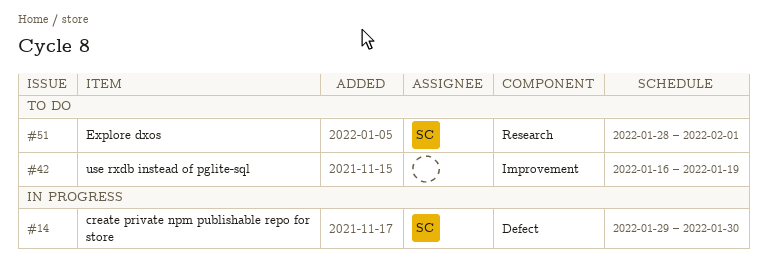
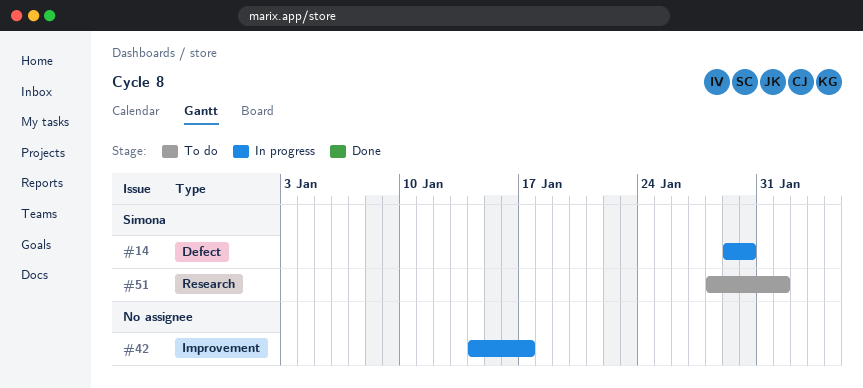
#42, status: To do -> In progress
#42, start: Jan 16 -> Jan 14
#42, due: Jan 19 -> Jan 17

